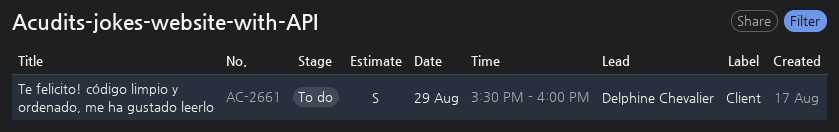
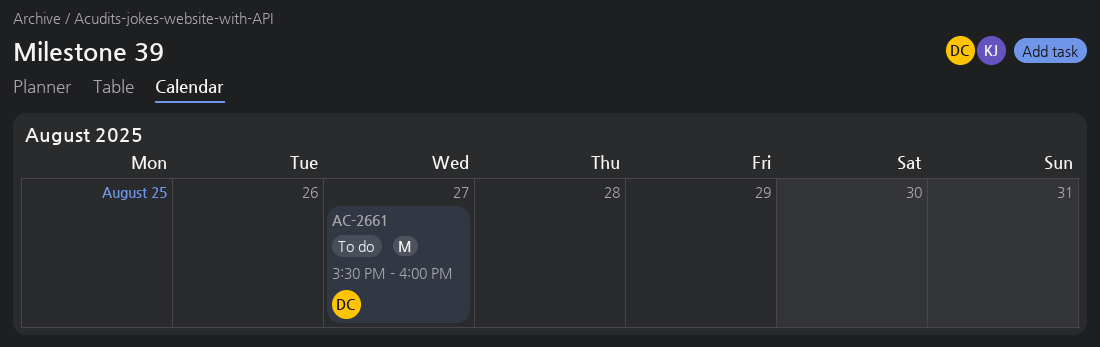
AC-2661, estimate: S -> M
AC-2661, day: Aug 29 -> Aug 27

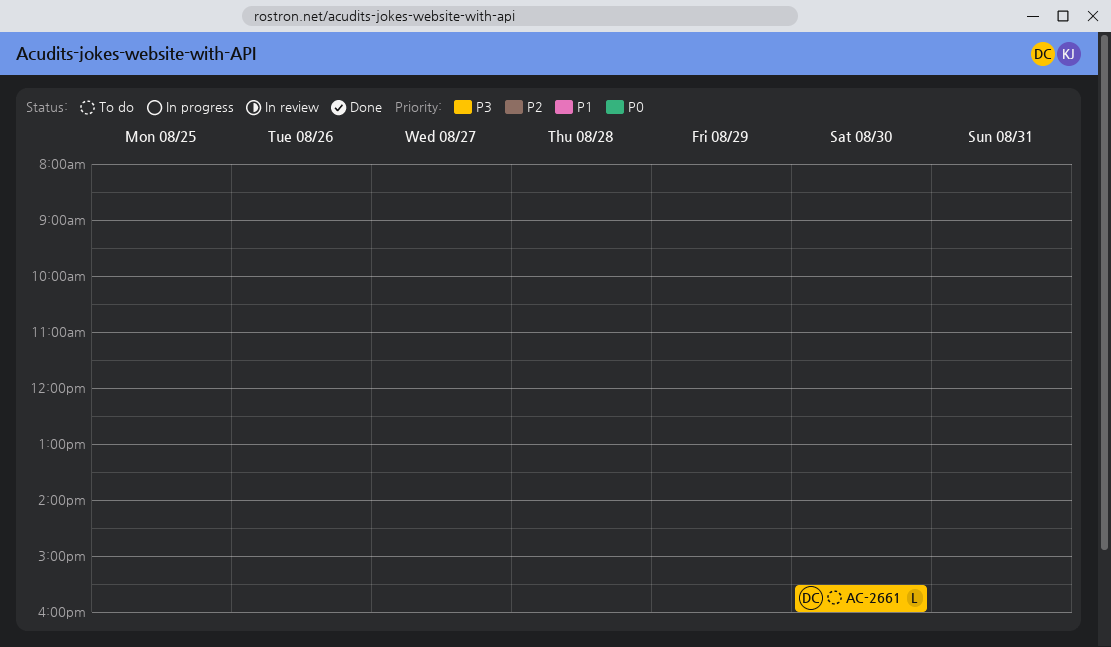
AC-2661, estimate: M -> L
AC-2661, day: Aug 27 -> Aug 30

